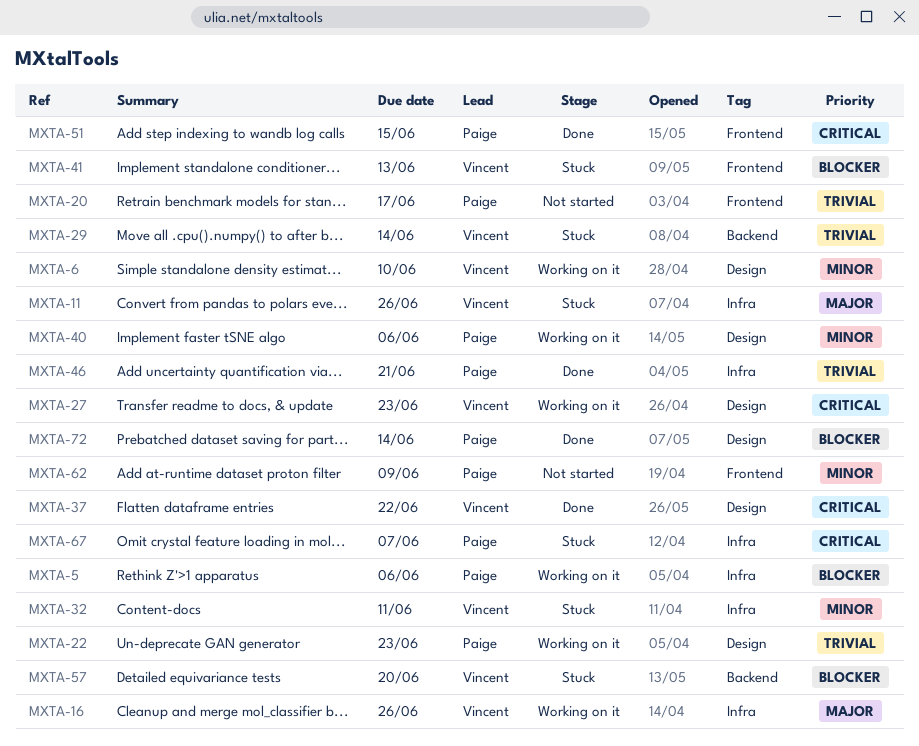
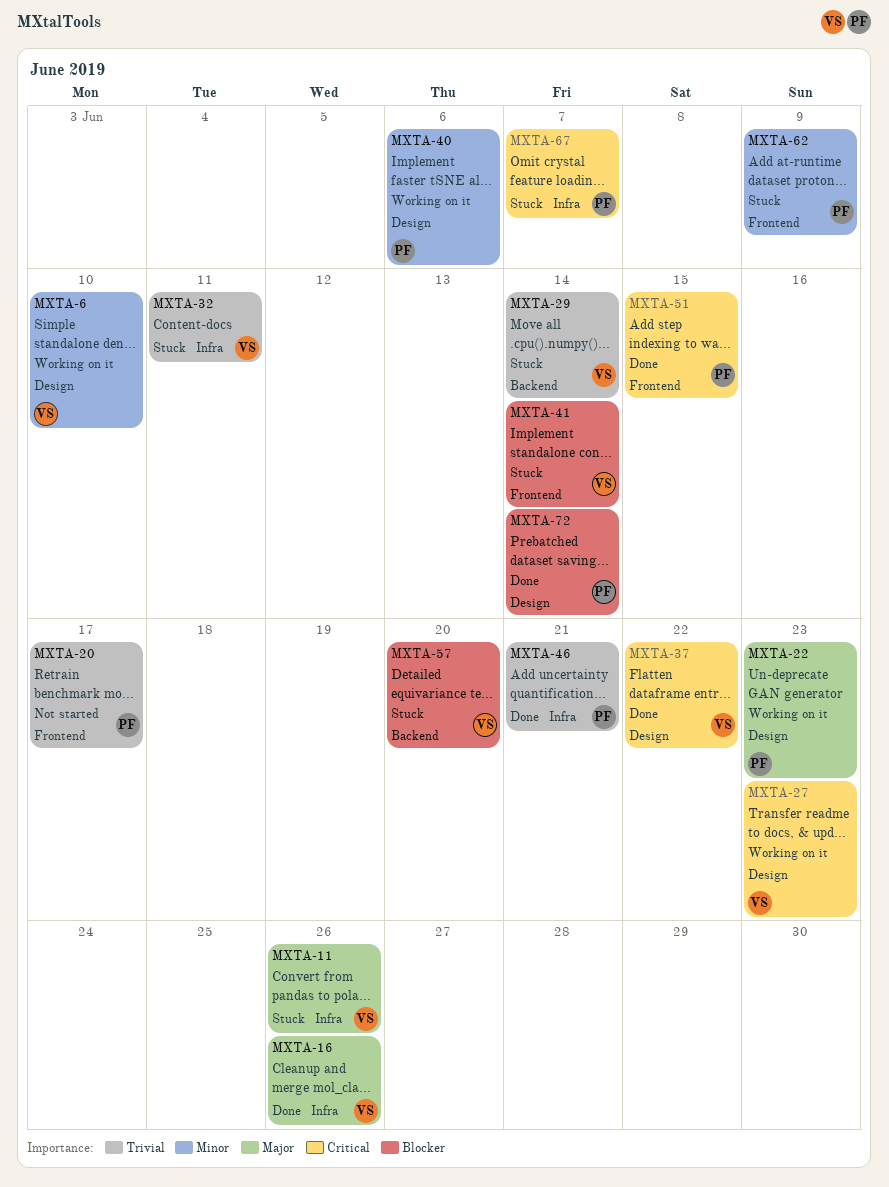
MXTA-5: present -> none
MXTA-16, status: Working on it -> Done
MXTA-22, priority: Trivial -> Major
MXTA-32, priority: Minor -> Trivial
MXTA-41, due: Jun 13 -> Jun 14
MXTA-62, status: Not started -> Stuck

